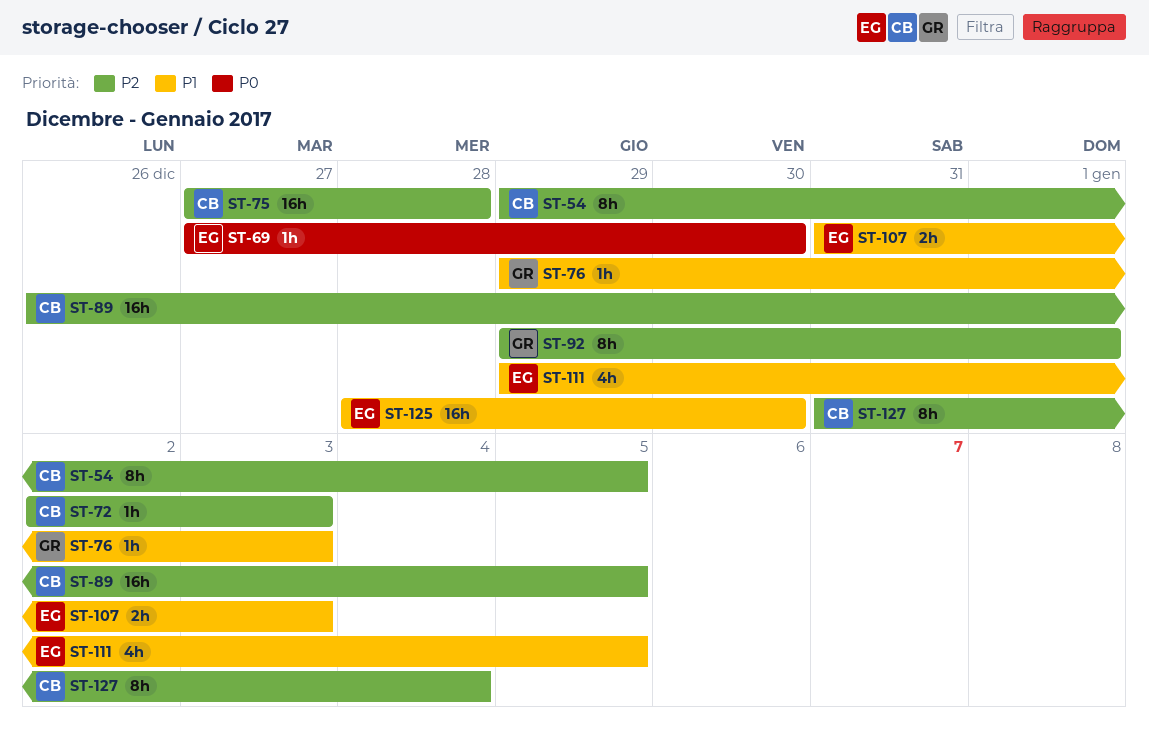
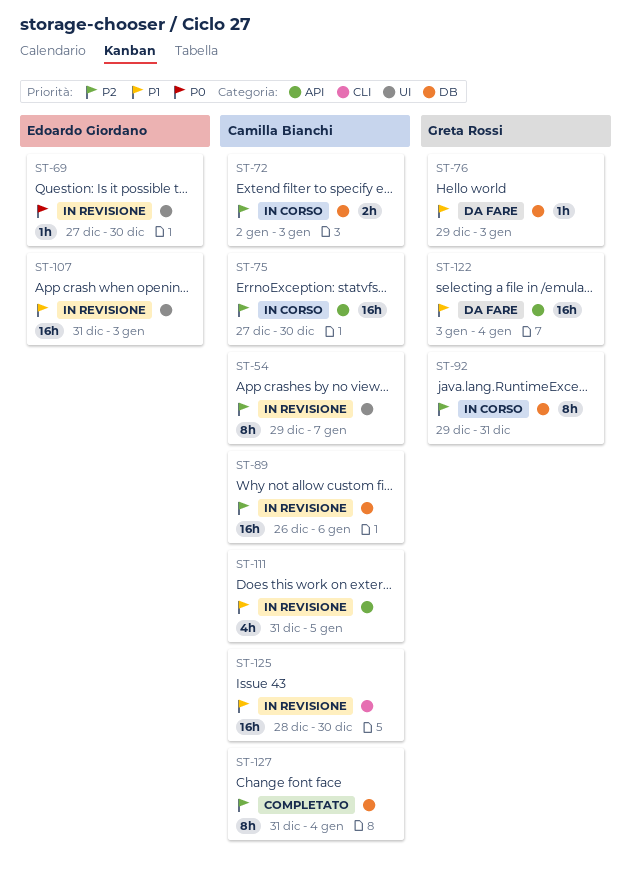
ST-54, due: Jan 5 -> Jan 7
ST-72, estimate: 1h -> 2h
ST-75, due: Dec 28 -> Dec 30
ST-89, due: Jan 5 -> Jan 6
ST-92, due: Jan 1 -> Dec 31
ST-107, estimate: 2h -> 16h
ST-111, owner: Edoardo Giordano -> Camilla Bianchi
ST-111, start: Dec 29 -> Dec 31
ST-122: none -> present
ST-125, owner: Edoardo Giordano -> Camilla Bianchi

